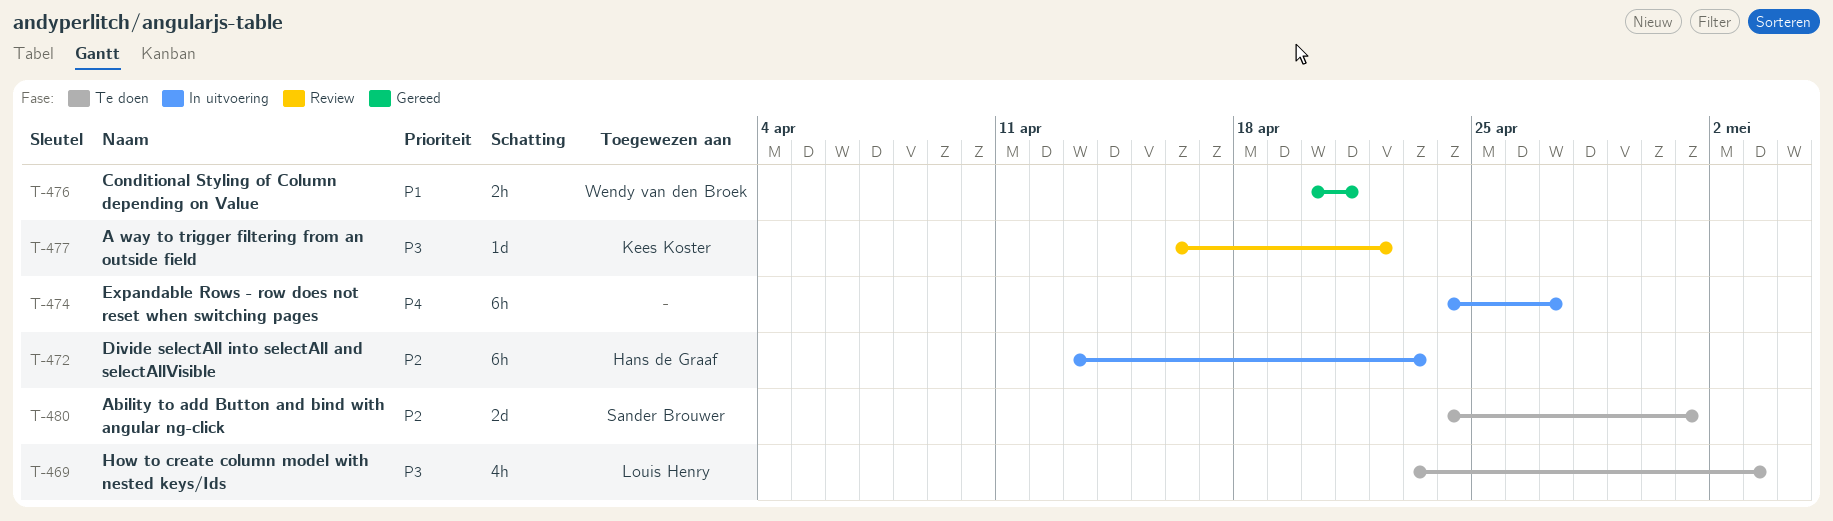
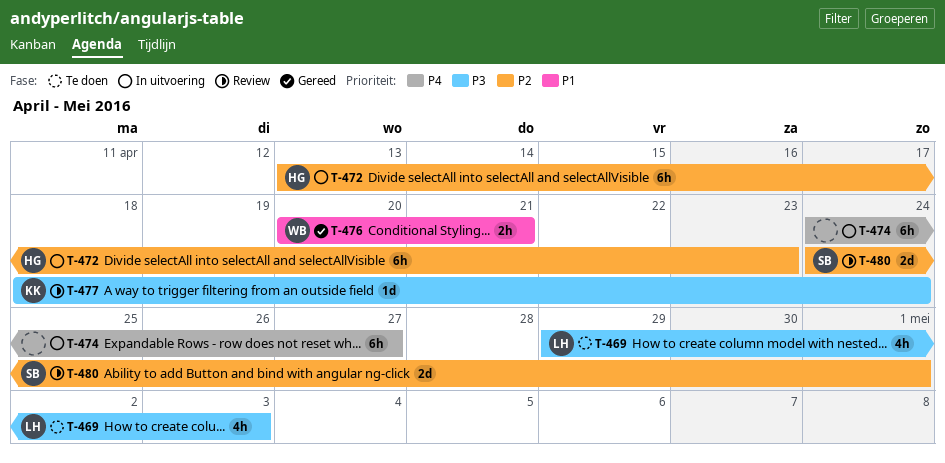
T-469, start: Apr 23 -> Apr 29
T-477, start: Apr 16 -> Apr 18
T-477, due: Apr 22 -> Apr 24
T-480, status: Te doen -> Review

